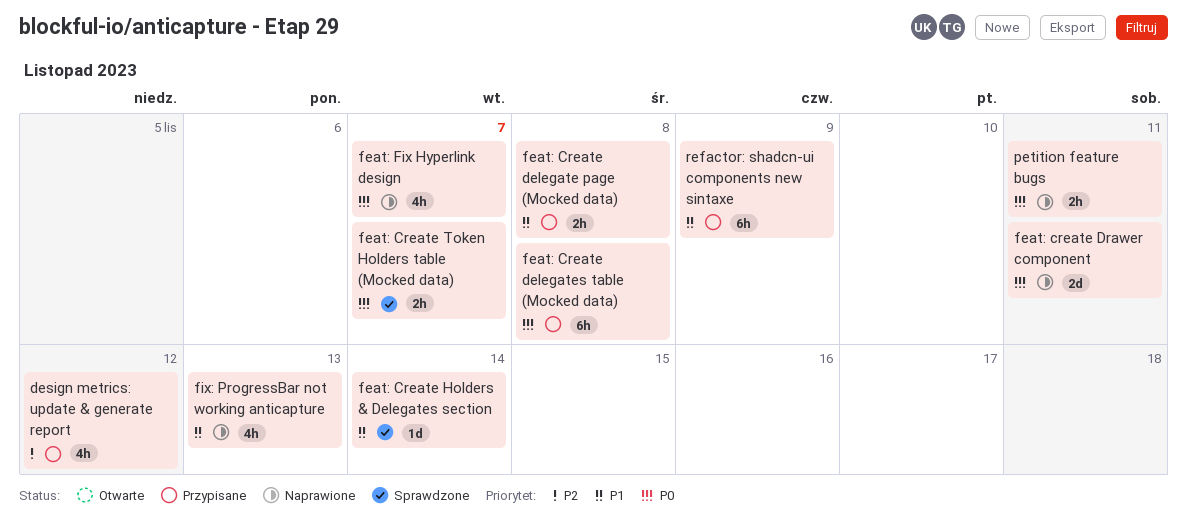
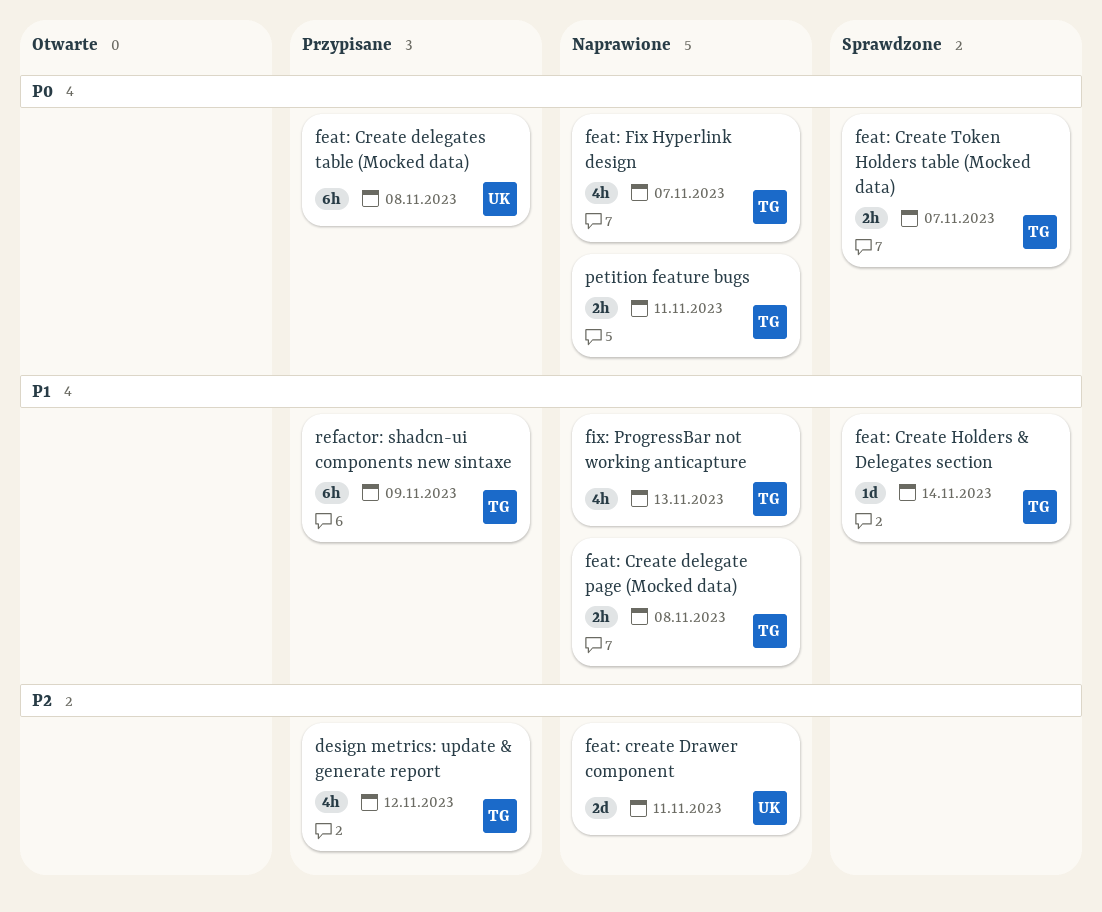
feat: Create delegate page (Mocked data), status: Przypisane -> Naprawione
feat: create Drawer component, priority: P0 -> P2

